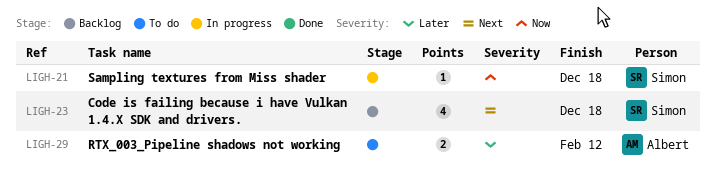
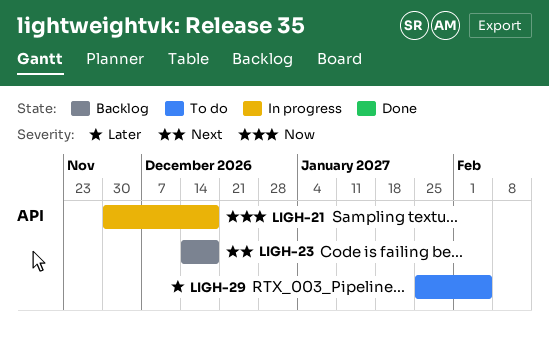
LIGH-29, due: Feb 12 -> Feb 5

